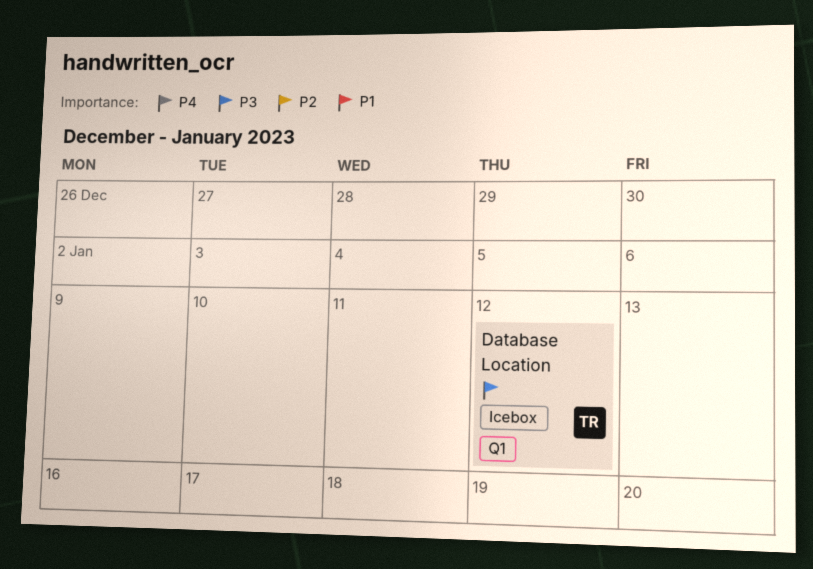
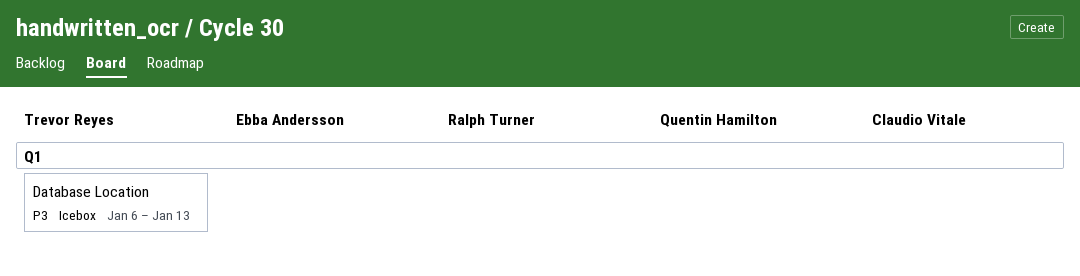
Database Location, due: Jan 12 -> Jan 13

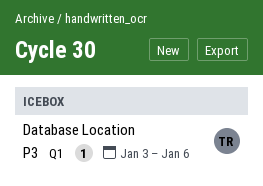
Database Location, start: Jan 6 -> Jan 3
Database Location, due: Jan 13 -> Jan 6

